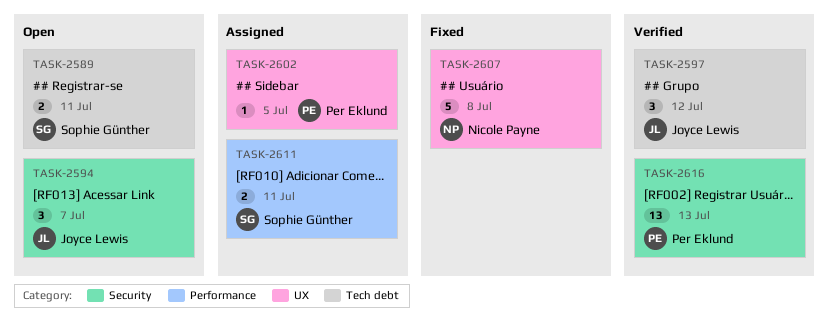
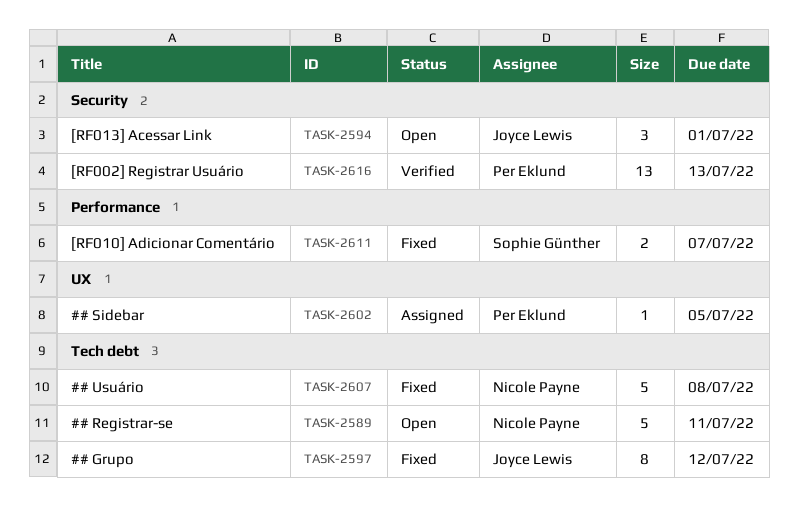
TASK-2589, owner: Sophie Günther -> Nicole Payne
TASK-2589, estimate: 2 -> 5
TASK-2594, due: Jul 7 -> Jul 1
TASK-2597, status: Verified -> Fixed
TASK-2597, estimate: 3 -> 8
TASK-2607, label: UX -> Tech debt
TASK-2611, status: Assigned -> Fixed
TASK-2611, due: Jul 11 -> Jul 7

